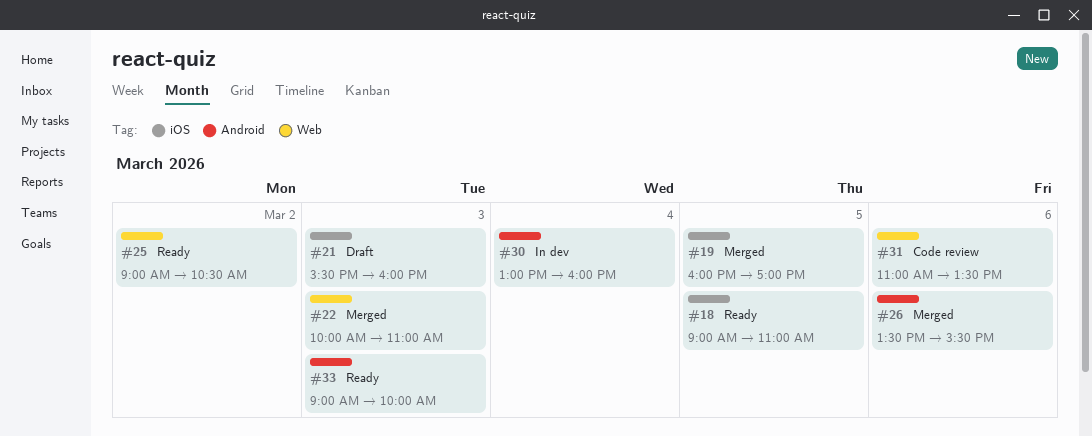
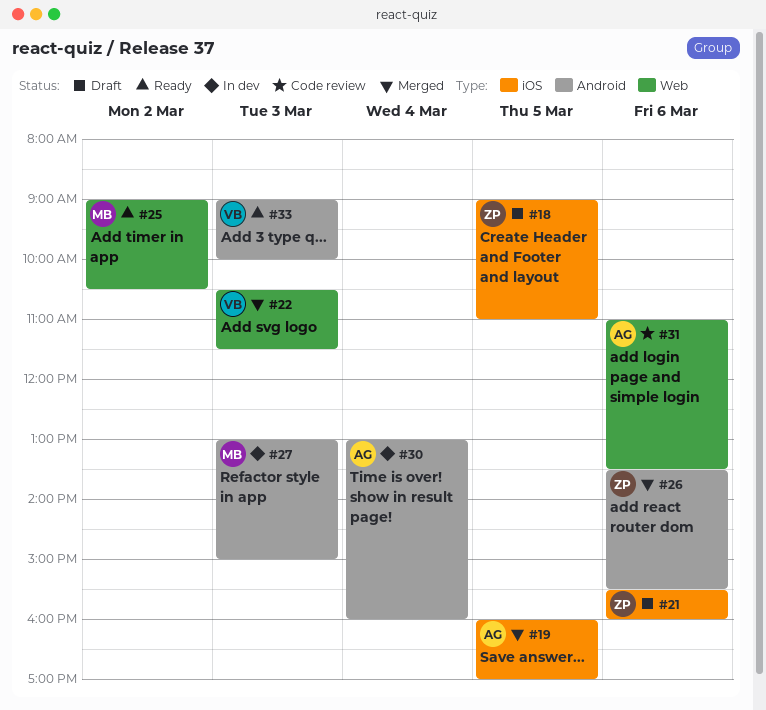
#18, status: Ready -> Draft
#21, day: Mar 3 -> Mar 6
#22, begins: 10:00 -> 10:30
#22, ends: 11:00 -> 11:30
#27: none -> present

